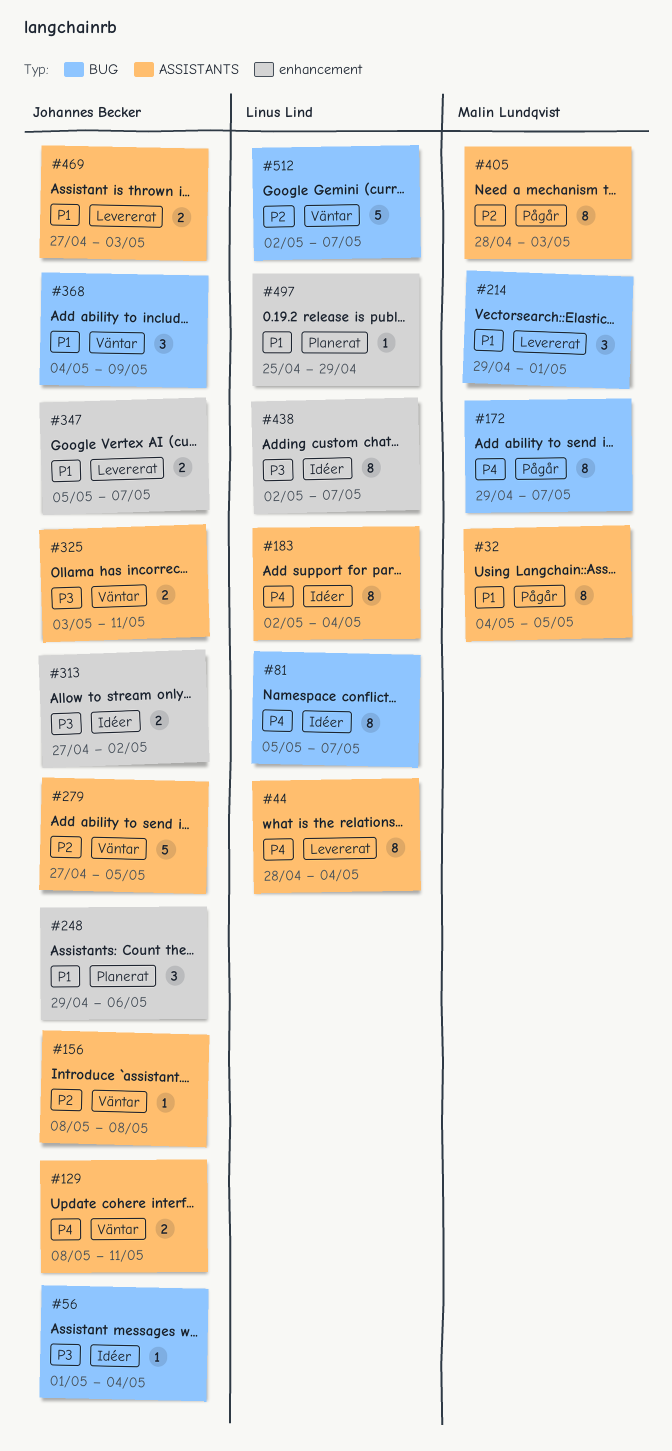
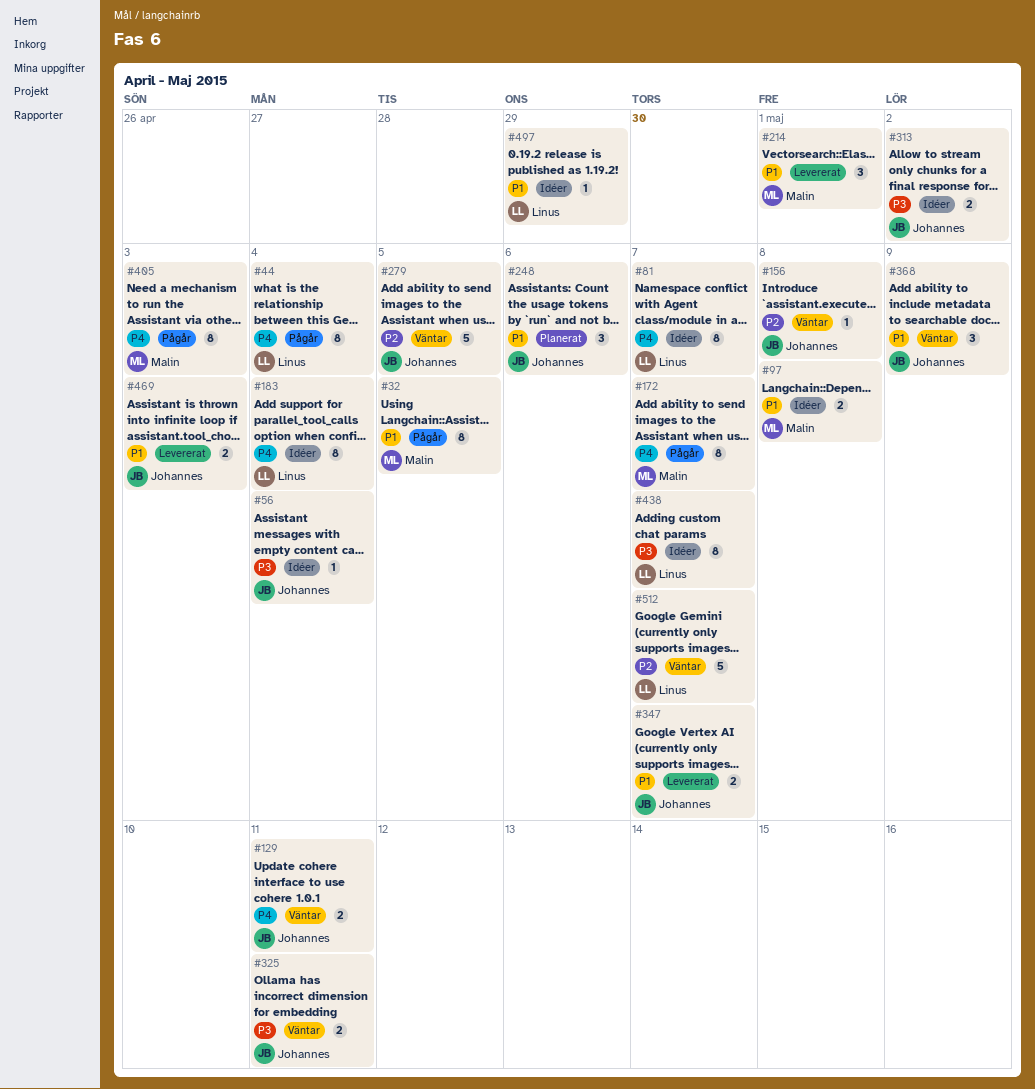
#44, status: Levererat -> Pågår
#97: none -> present
#405, priority: P2 -> P4
#497, status: Planerat -> Idéer

